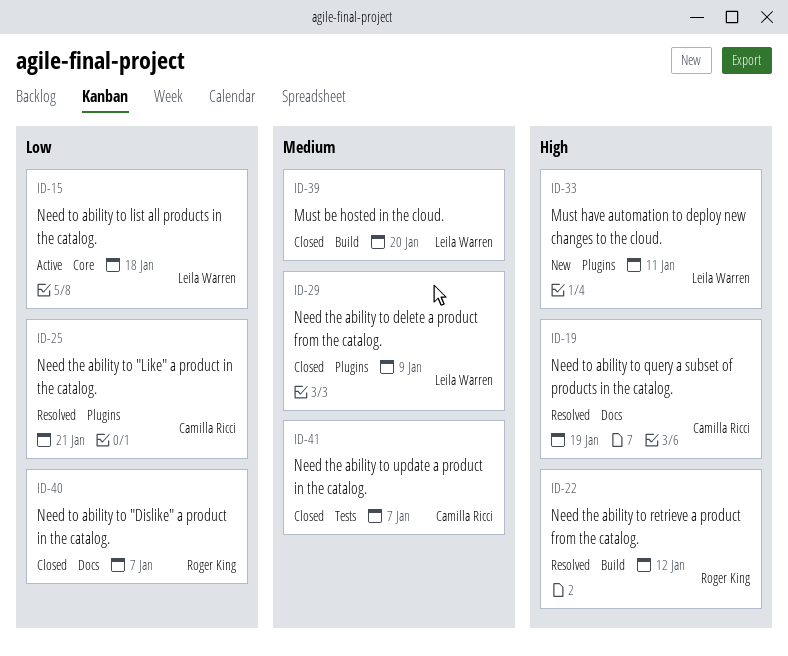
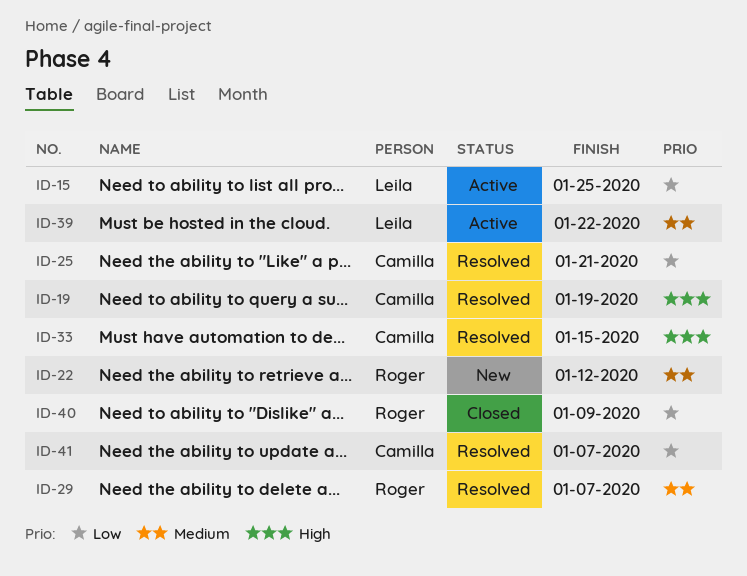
ID-15, due: Jan 18 -> Jan 25
ID-22, status: Resolved -> New
ID-22, priority: High -> Medium
ID-29, status: Closed -> Resolved
ID-29, owner: Leila Warren -> Roger King
ID-29, due: Jan 9 -> Jan 7
ID-33, status: New -> Resolved
ID-33, owner: Leila Warren -> Camilla Ricci
ID-33, due: Jan 11 -> Jan 15
ID-39, status: Closed -> Active
ID-39, due: Jan 20 -> Jan 22
ID-40, due: Jan 7 -> Jan 9
ID-41, status: Closed -> Resolved
ID-41, priority: Medium -> Low

